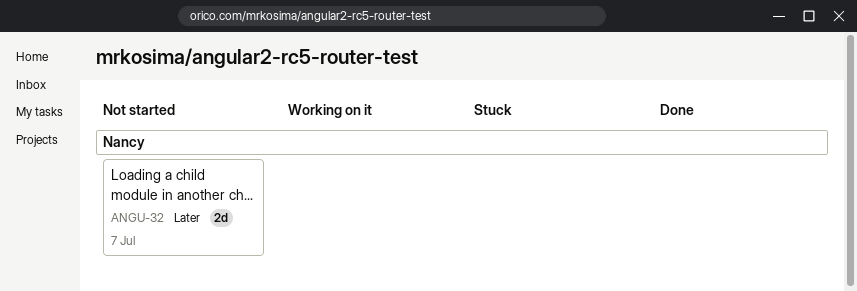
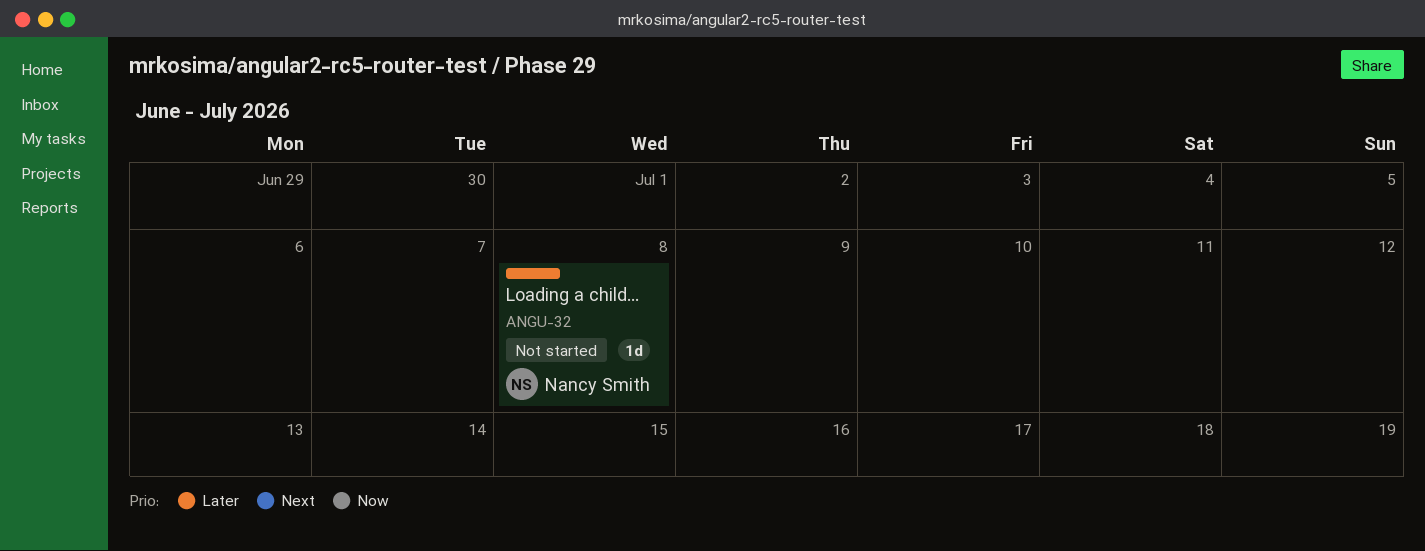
ANGU-32, estimate: 2d -> 1d
ANGU-32, due: Jul 7 -> Jul 8

